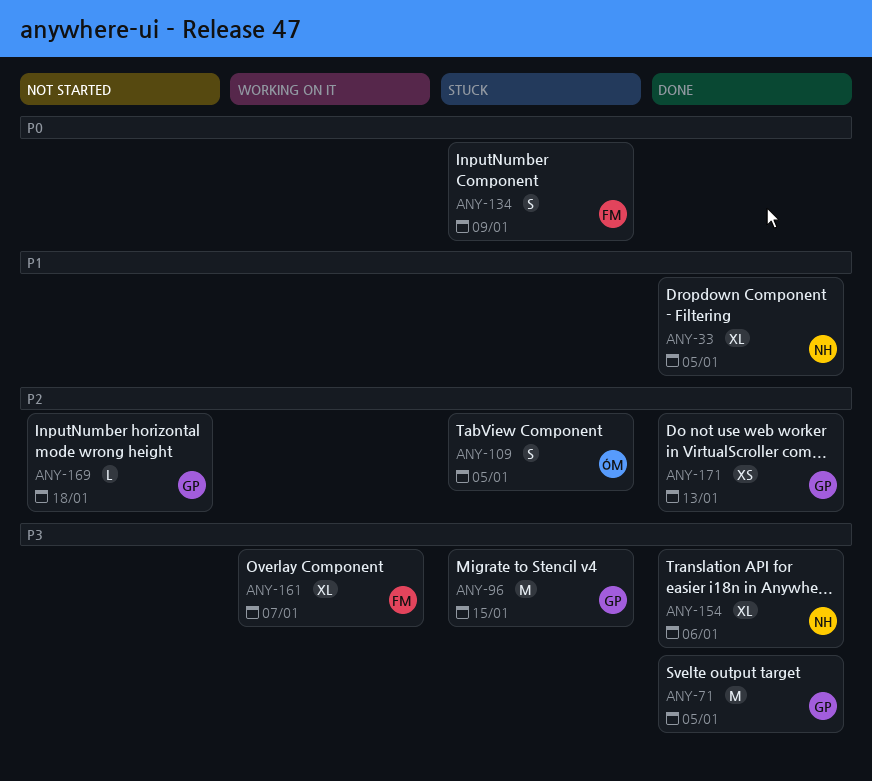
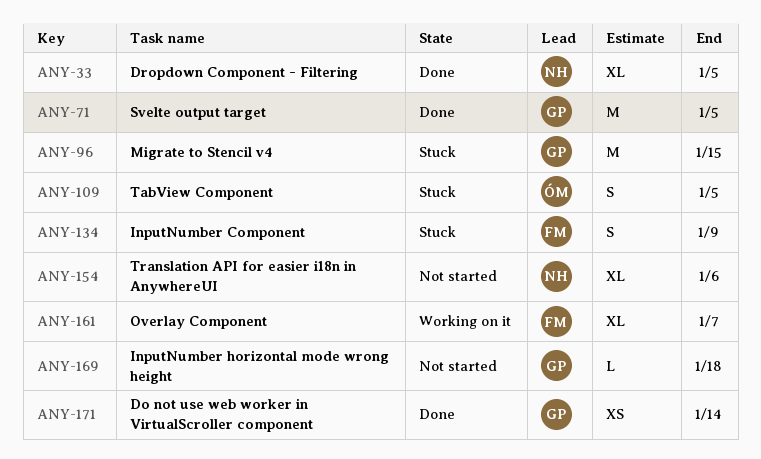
ANY-154, status: Done -> Not started
ANY-171, due: Jan 13 -> Jan 14

